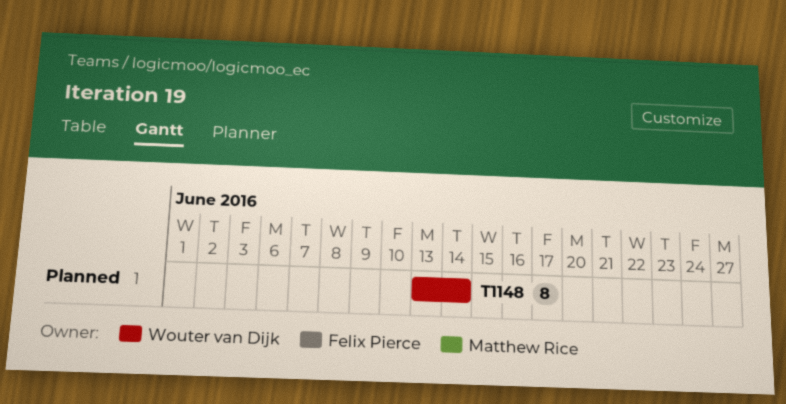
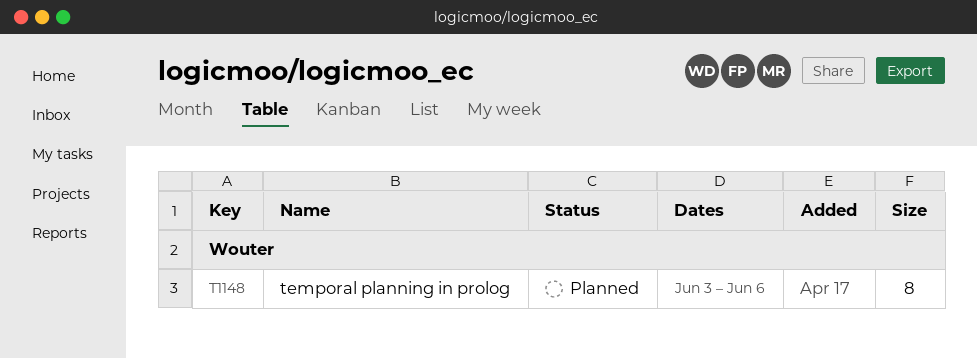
T1148, start: Jun 13 -> Jun 3
T1148, due: Jun 14 -> Jun 6

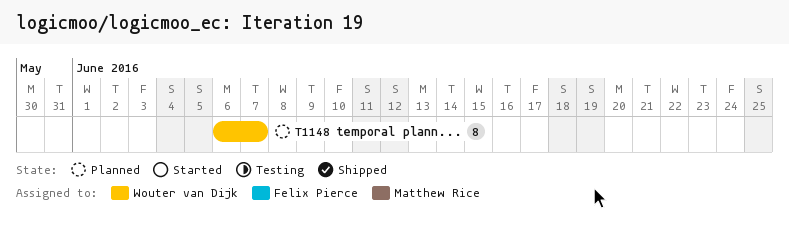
T1148, start: Jun 3 -> Jun 6
T1148, due: Jun 6 -> Jun 7

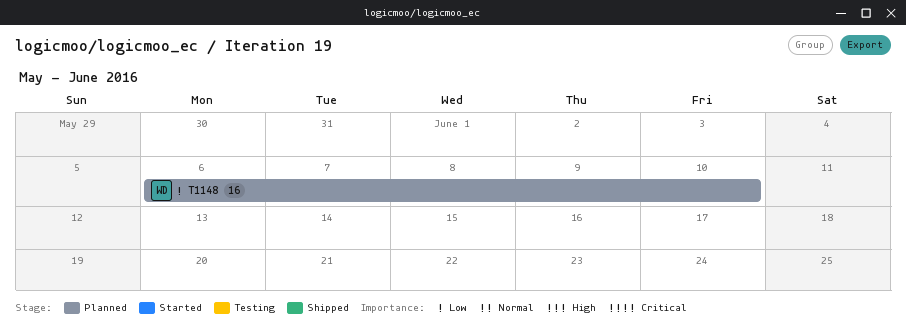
T1148, estimate: 8 -> 16
T1148, due: Jun 7 -> Jun 10

